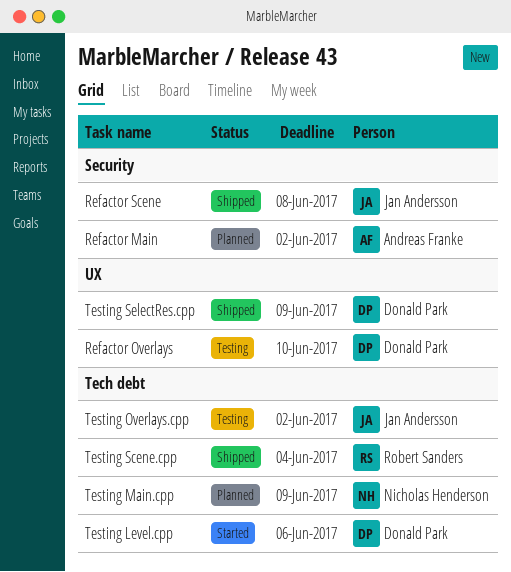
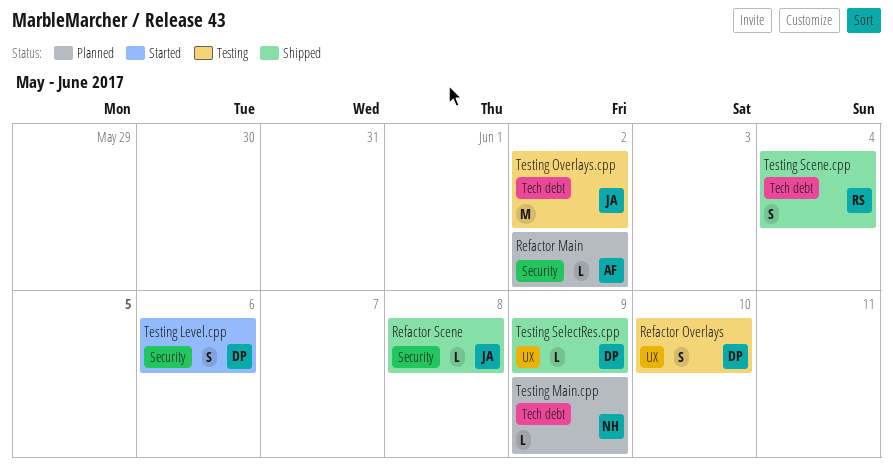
Testing Level.cpp, label: Tech debt -> Security

